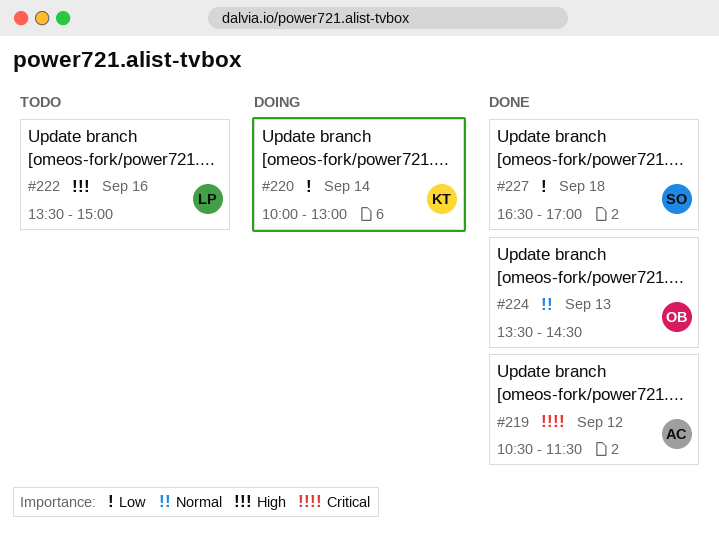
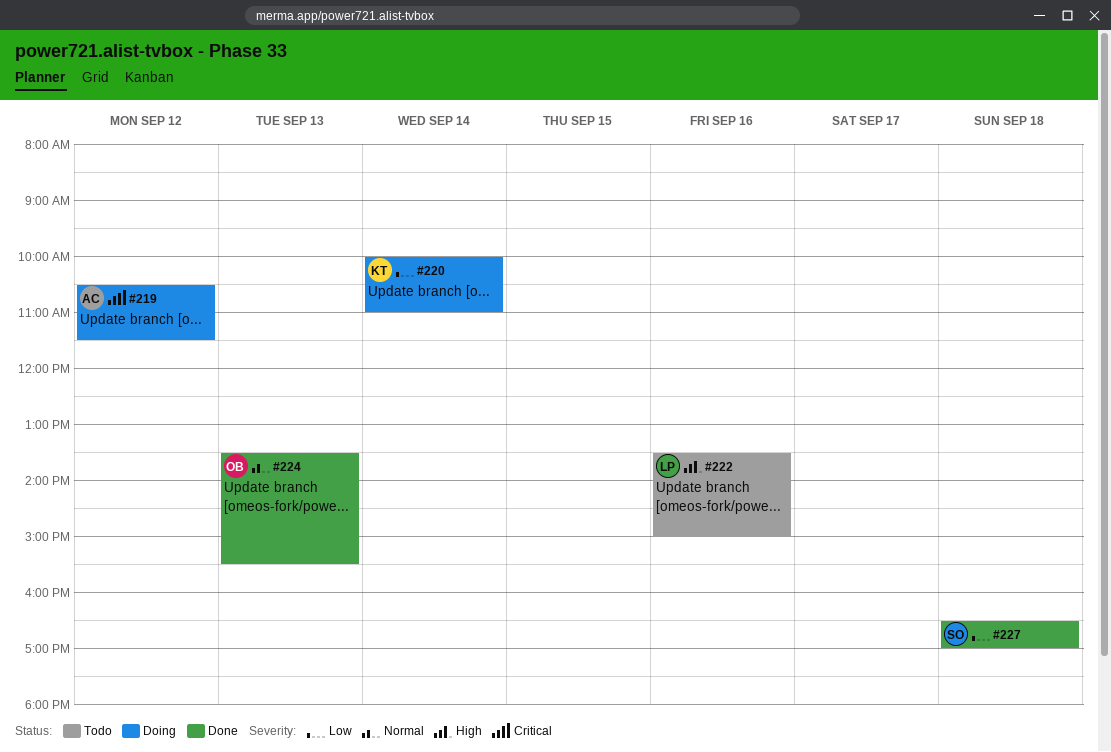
#219, status: Done -> Doing
#220, ends: 13:00 -> 11:00
#224, ends: 14:30 -> 15:30

